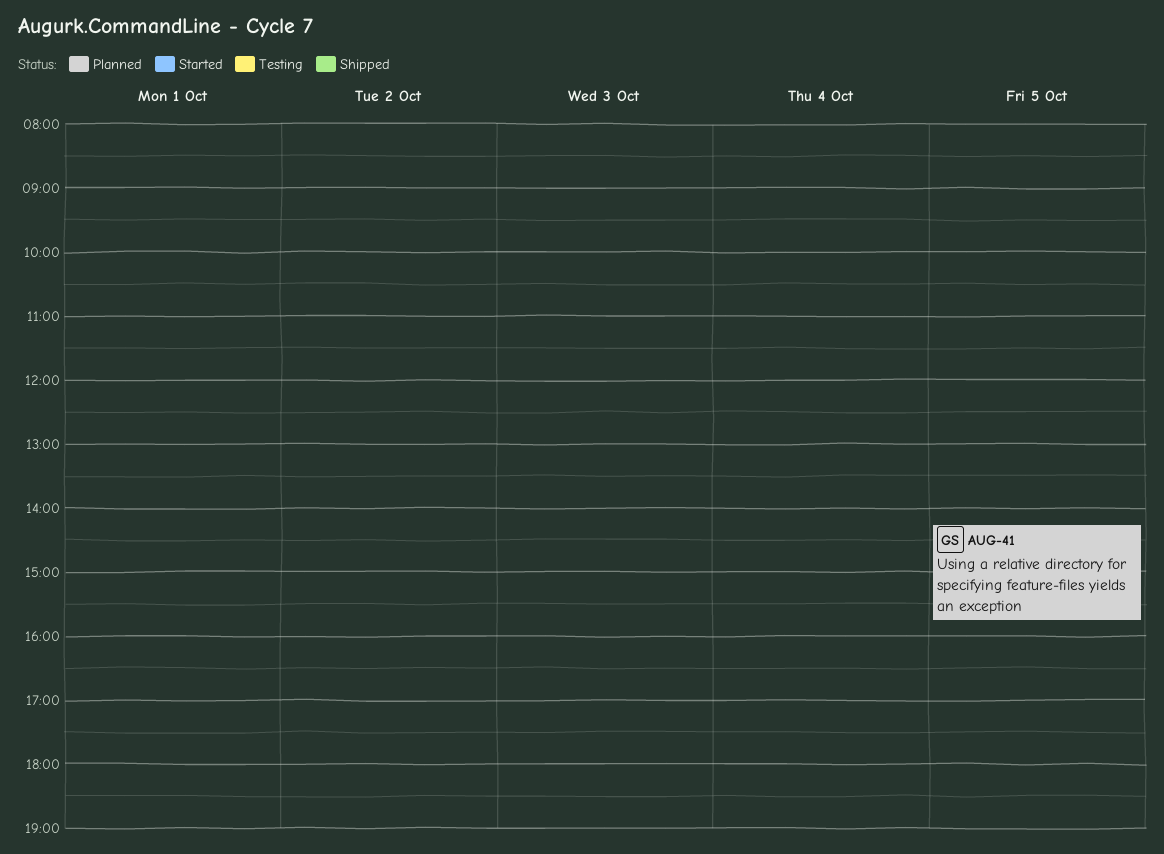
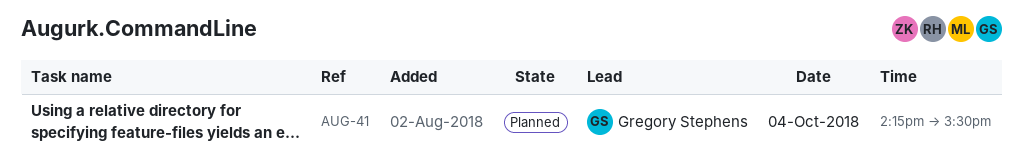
AUG-41, day: Oct 5 -> Oct 4
AUG-41, ends: 15:45 -> 15:30

